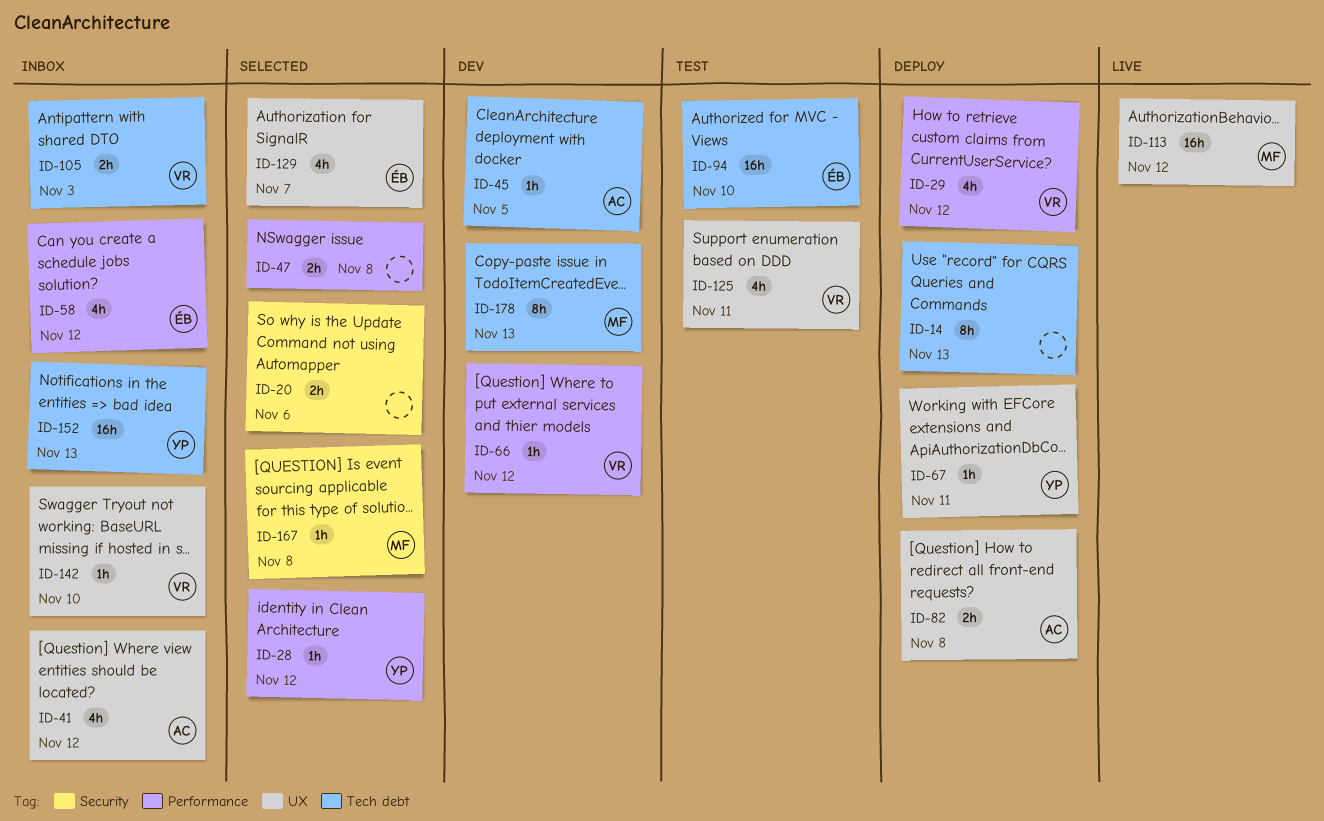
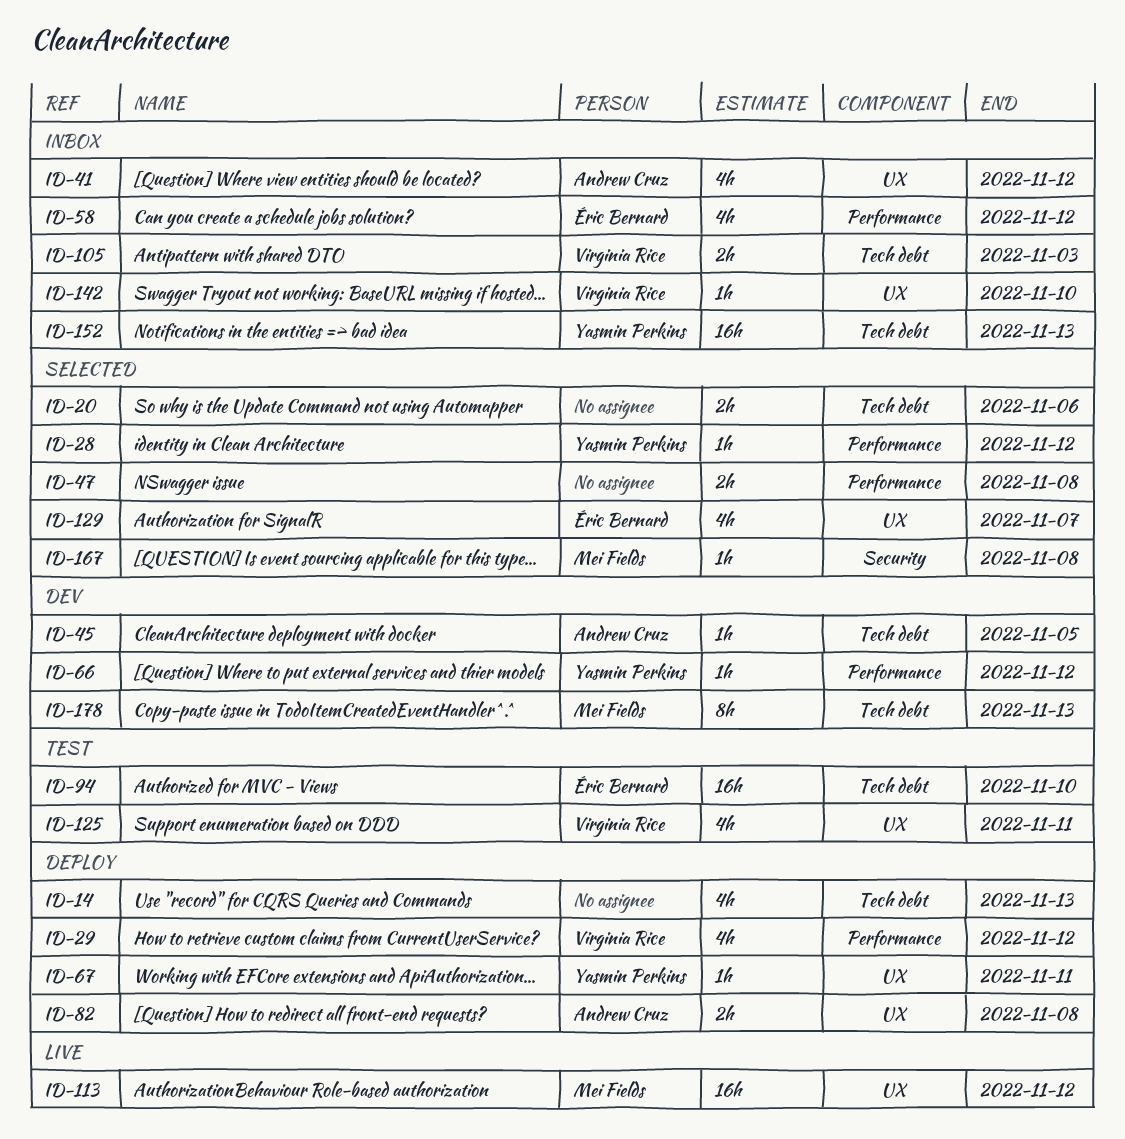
ID-14, estimate: 8h -> 4h
ID-20, label: Security -> Tech debt
ID-66, owner: Virginia Rice -> Yasmin Perkins

